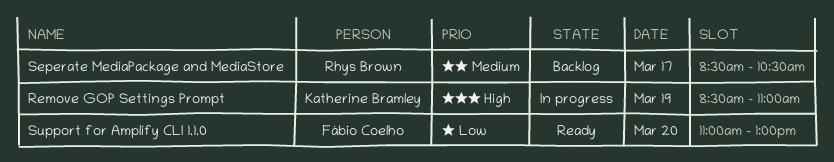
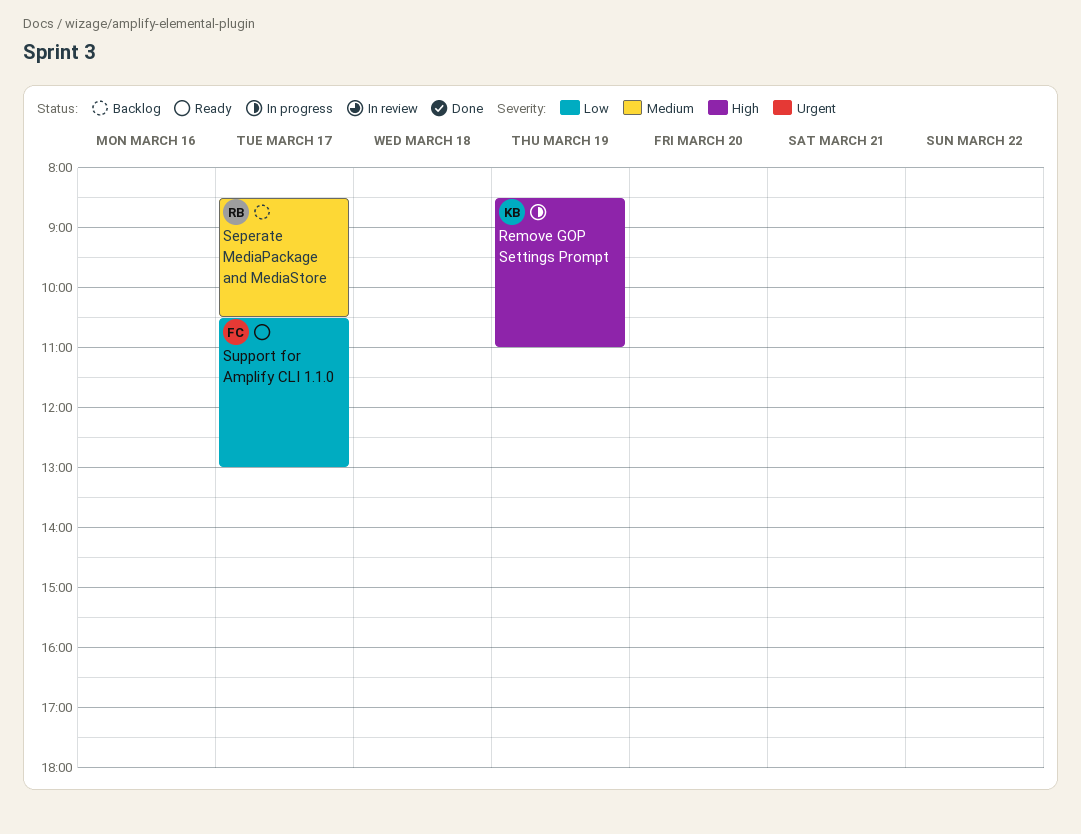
Support for Amplify CLI 1.1.0, day: Mar 20 -> Mar 17
Support for Amplify CLI 1.1.0, begins: 11:00 -> 10:30

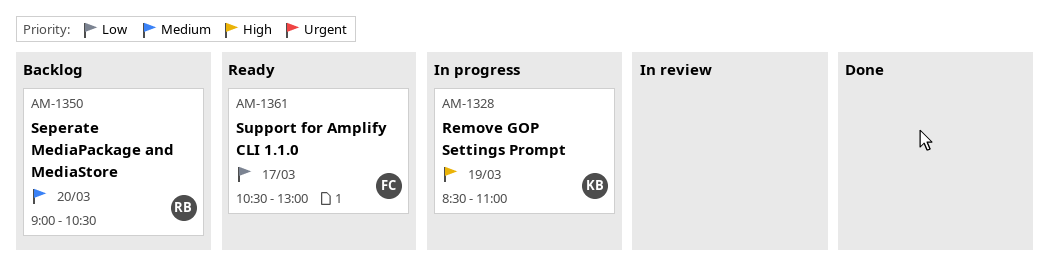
Seperate MediaPackage and MediaStore, day: Mar 17 -> Mar 20
Seperate MediaPackage and MediaStore, begins: 08:30 -> 09:00

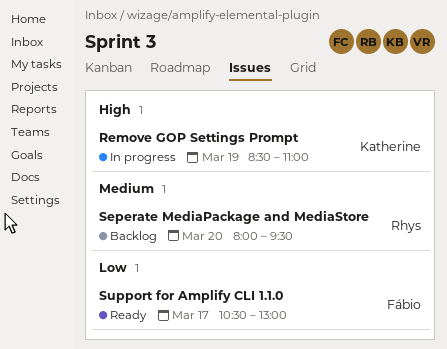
Seperate MediaPackage and MediaStore, begins: 09:00 -> 08:00
Seperate MediaPackage and MediaStore, ends: 10:30 -> 09:30

